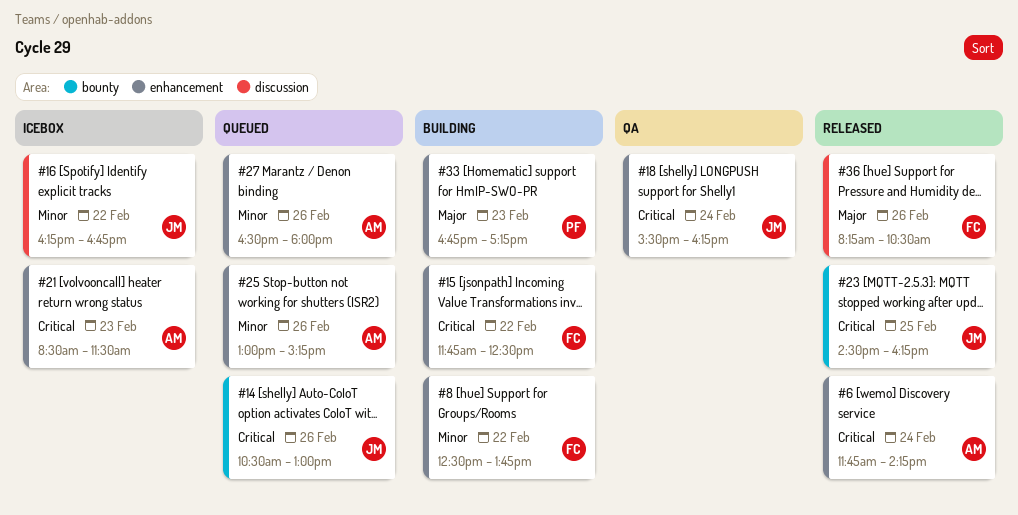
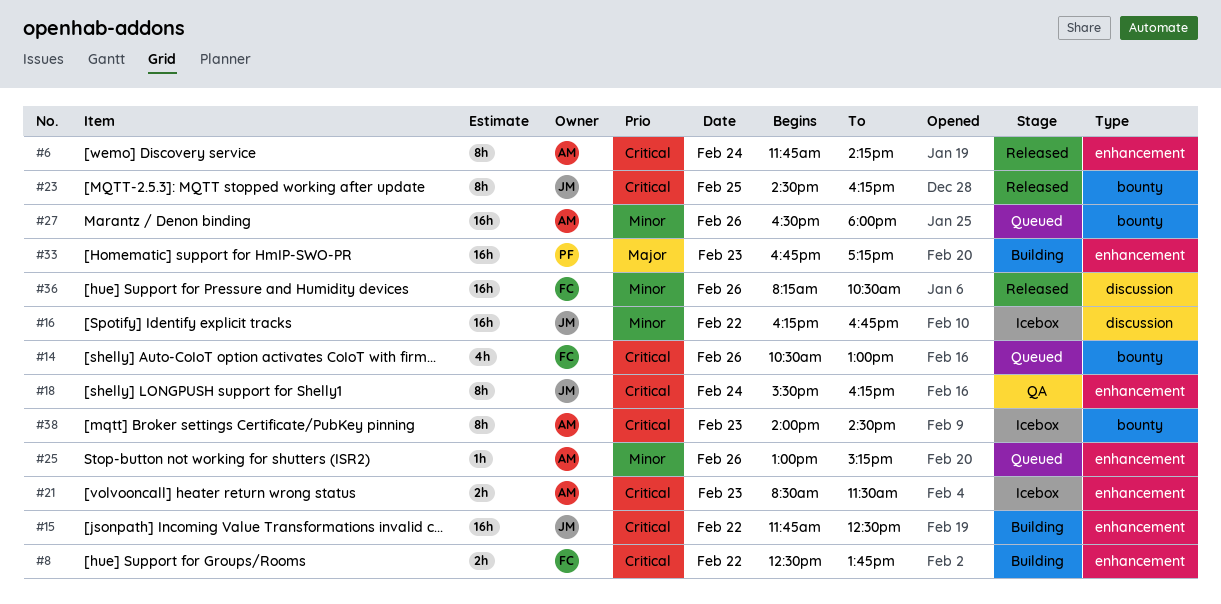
#8, priority: Minor -> Critical
#14, owner: JM -> FC
#15, owner: FC -> JM
#27, label: enhancement -> bounty
#36, priority: Major -> Minor
#38: none -> present

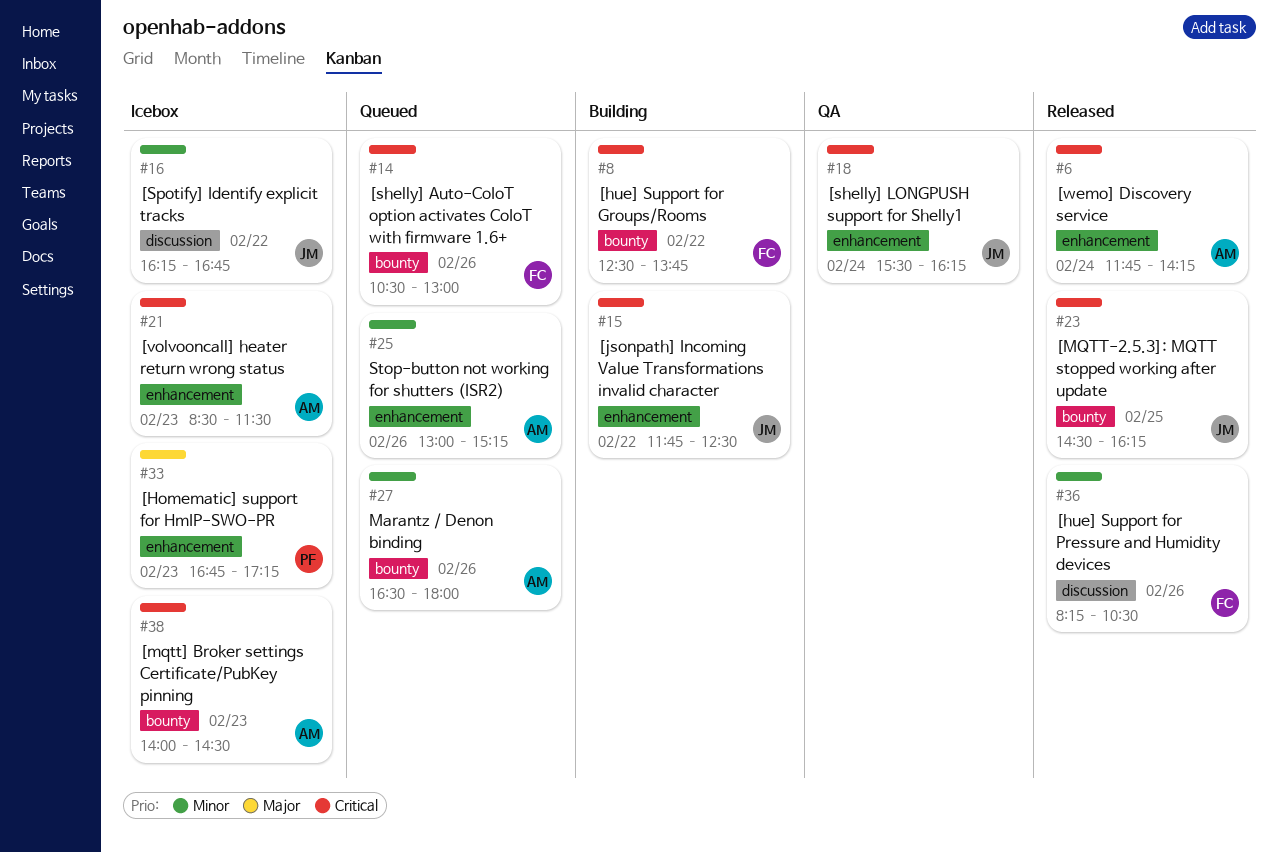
#8, label: enhancement -> bounty
#33, status: Building -> Icebox

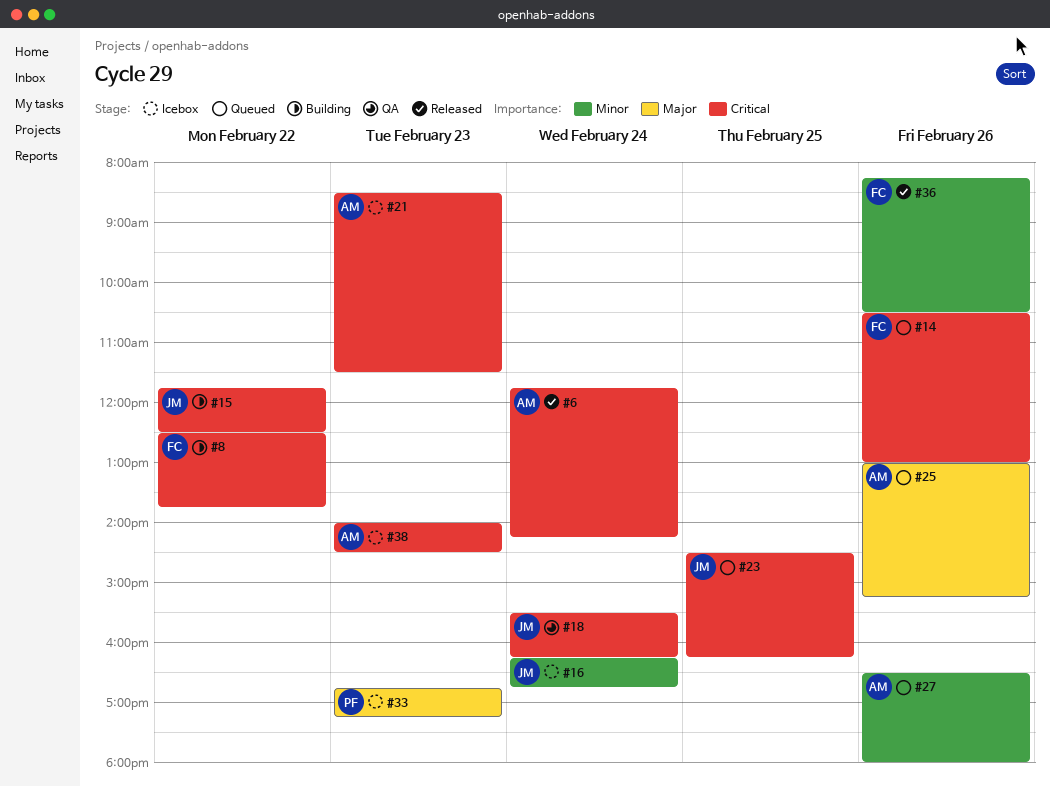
#16, day: Feb 22 -> Feb 24
#23, status: Released -> Queued
#25, priority: Minor -> Major

